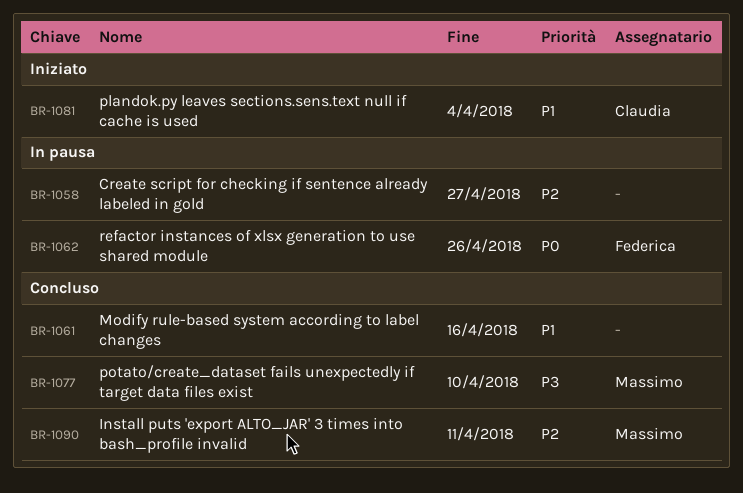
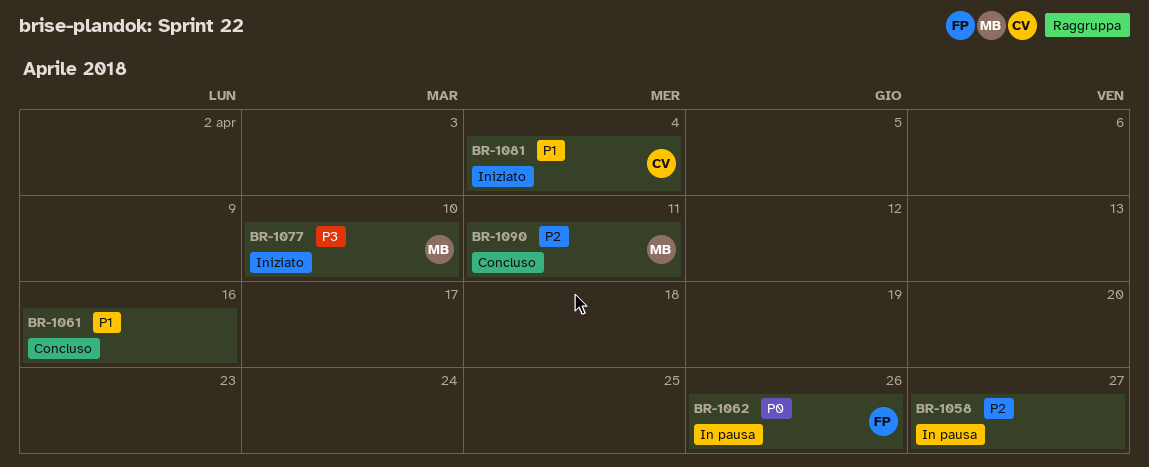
BR-1077, status: Concluso -> Iniziato

